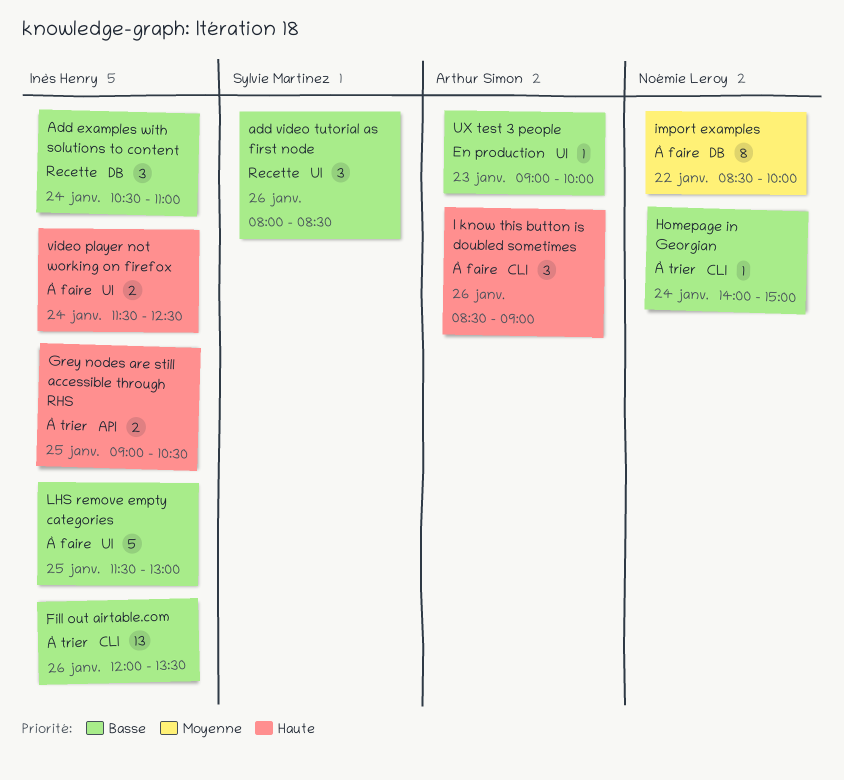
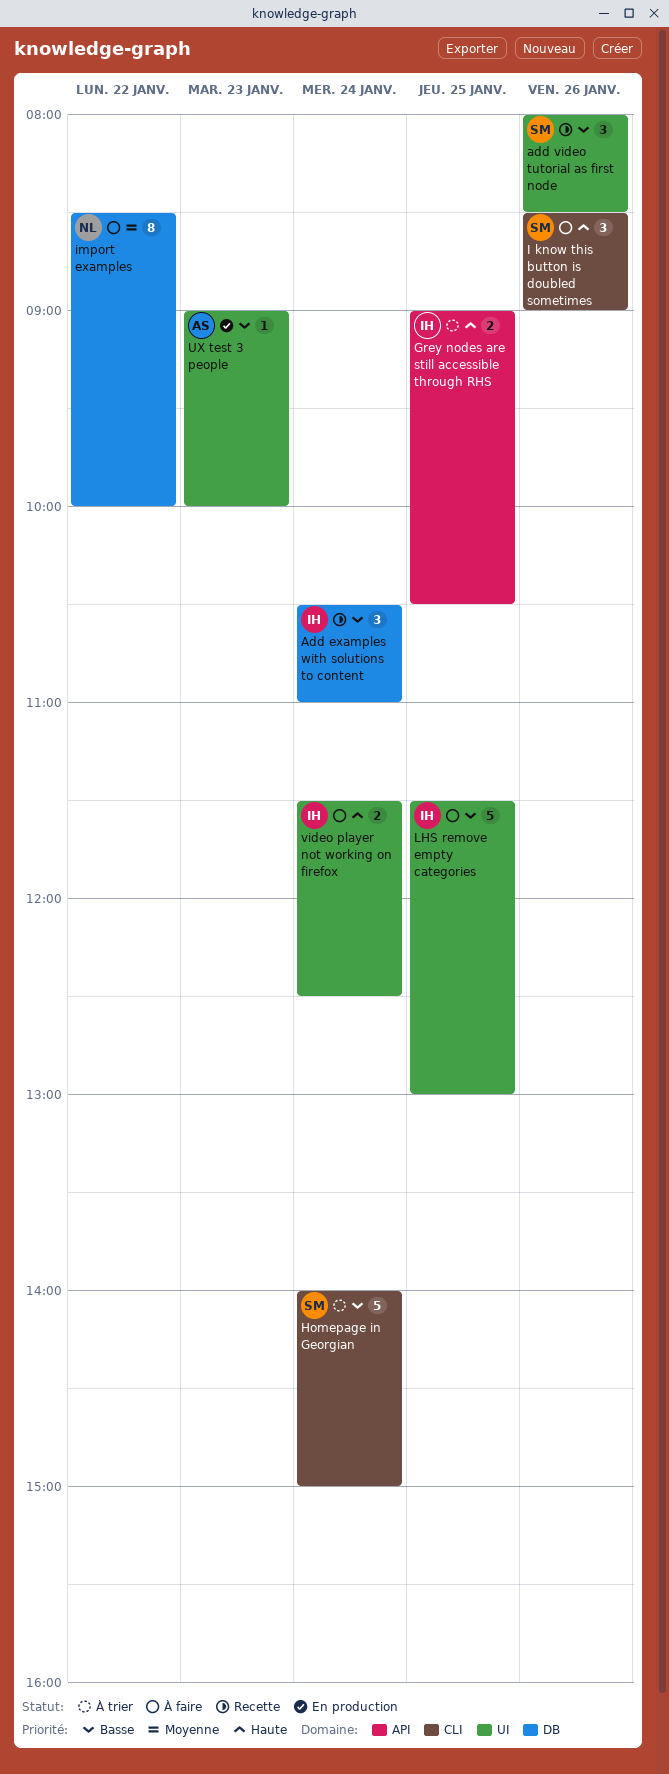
Fill out airtable.com: present -> none
Homepage in Georgian, owner: Noémie Leroy -> Sylvie Martinez
Homepage in Georgian, estimate: 1 -> 5
I know this button is doubled sometimes, owner: Arthur Simon -> Sylvie Martinez

